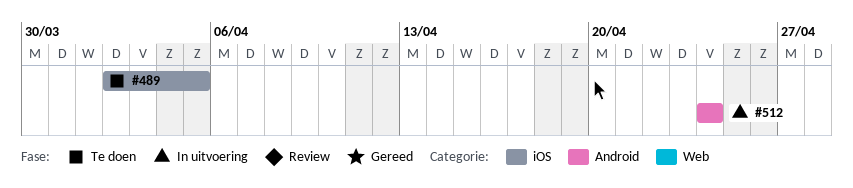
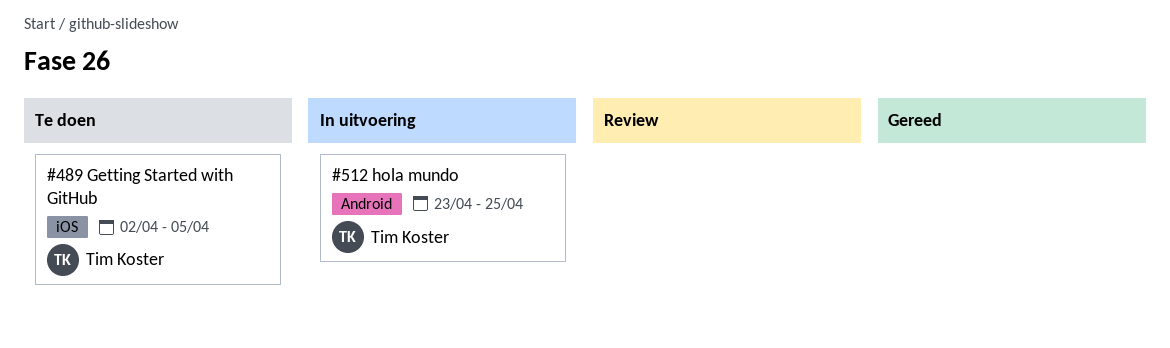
#512, start: Apr 24 -> Apr 23
#512, due: Apr 24 -> Apr 25

